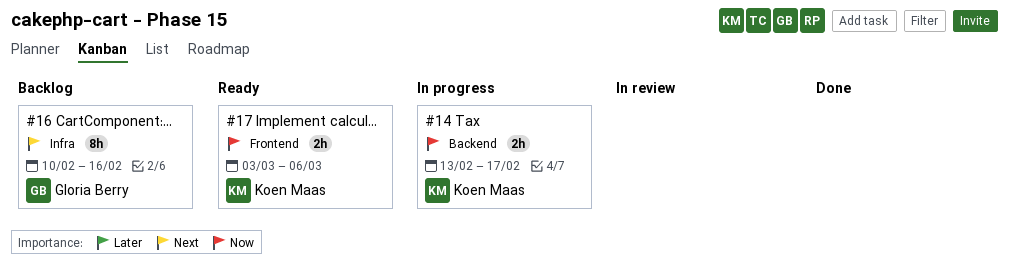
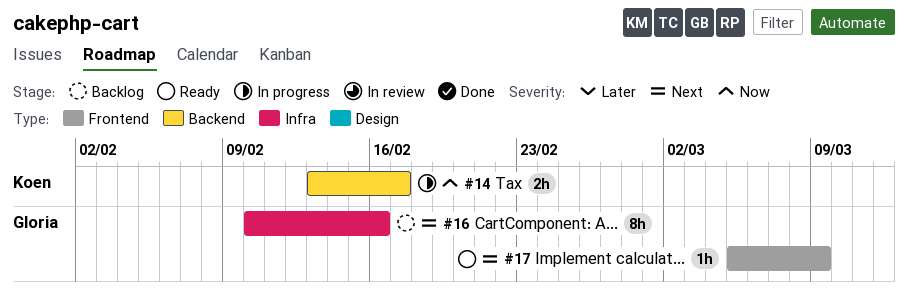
#17, owner: Koen Maas -> Gloria Berry
#17, priority: Now -> Next
#17, estimate: 2h -> 1h
#17, start: Mar 3 -> Mar 5
#17, due: Mar 6 -> Mar 9

